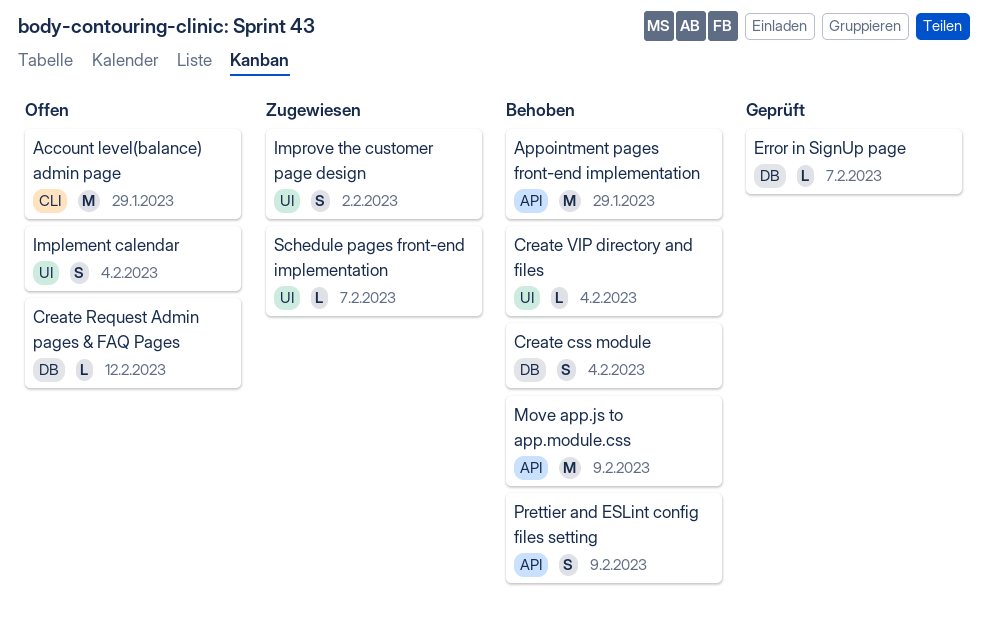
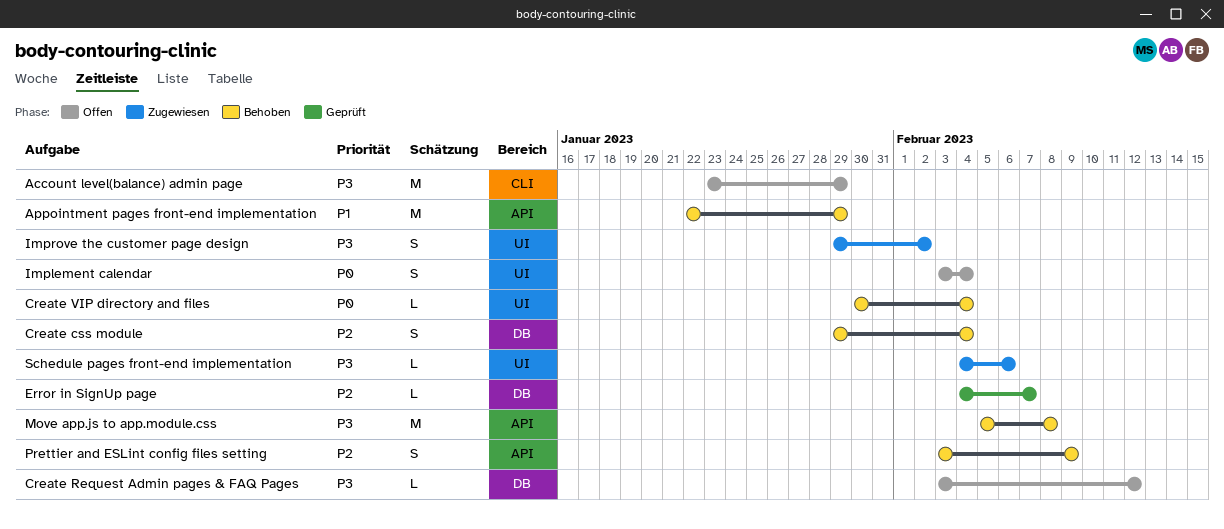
Move app.js to app.module.css, due: Feb 9 -> Feb 8
Schedule pages front-end implementation, due: Feb 7 -> Feb 6

